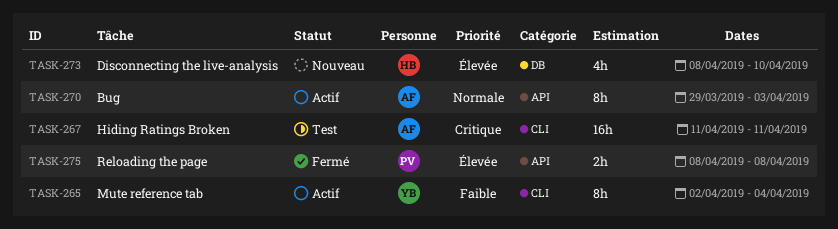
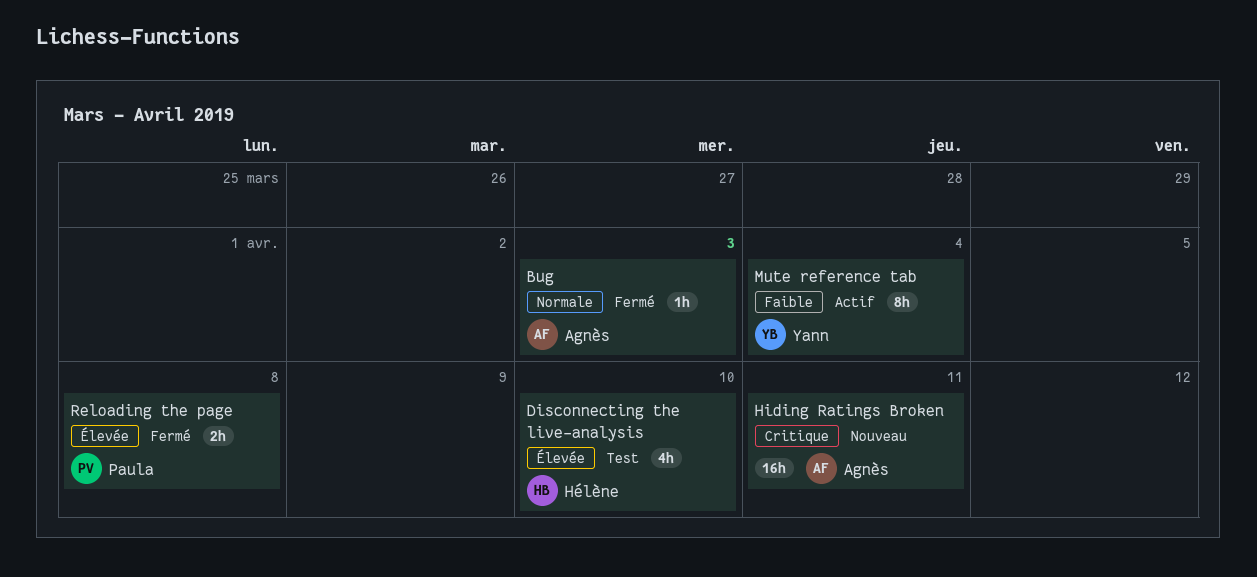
Bug, status: Actif -> Fermé
Bug, estimate: 8h -> 1h
Disconnecting the live-analysis, status: Nouveau -> Test
Hiding Ratings Broken, status: Test -> Nouveau

